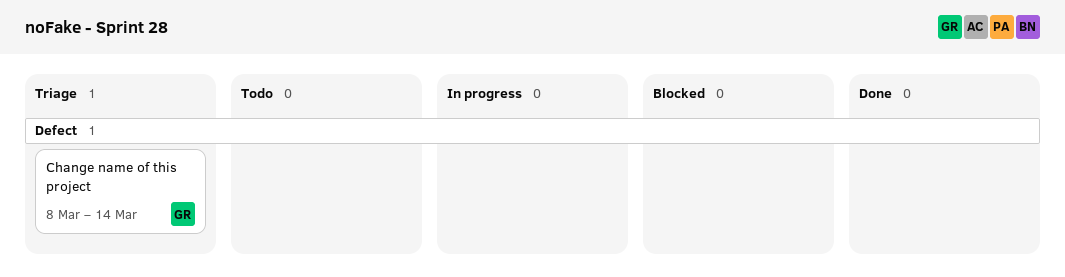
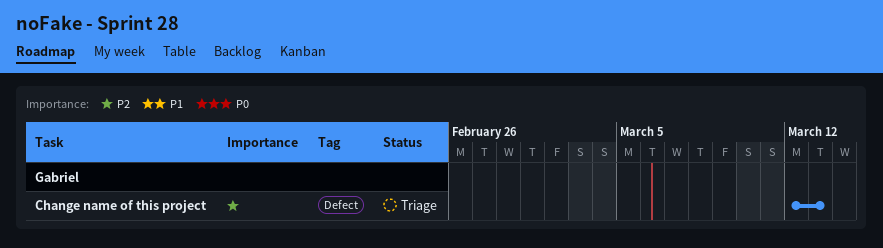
Change name of this project, start: Mar 8 -> Mar 12
Change name of this project, due: Mar 14 -> Mar 13

